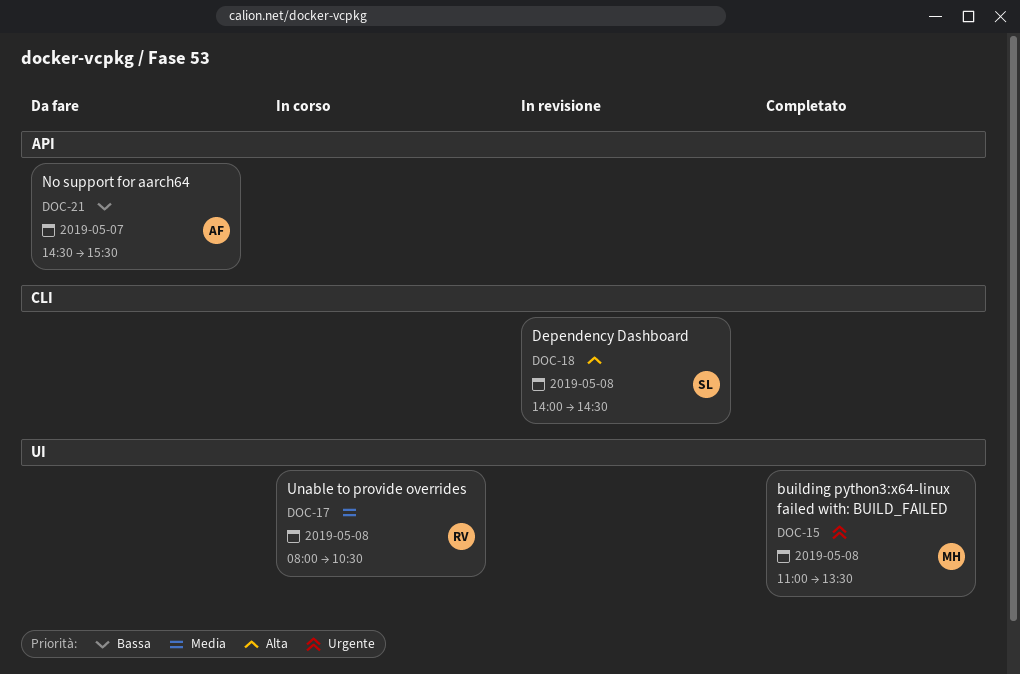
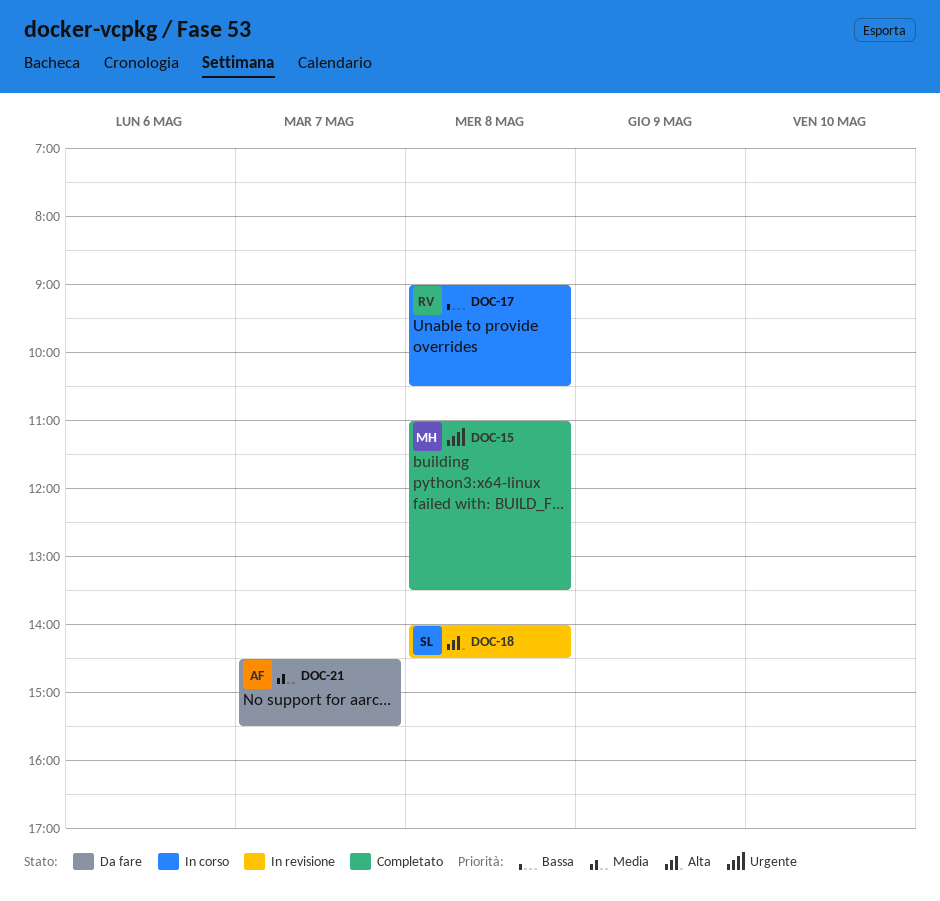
DOC-17, priority: Media -> Bassa
DOC-17, begins: 08:00 -> 09:00
DOC-21, priority: Bassa -> Media

